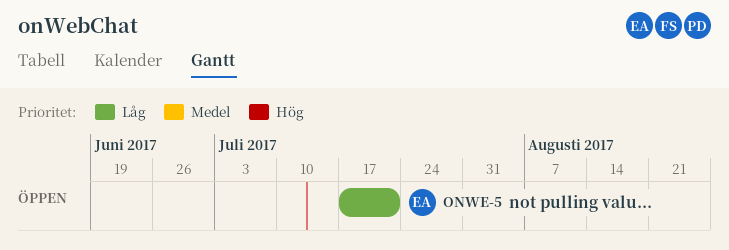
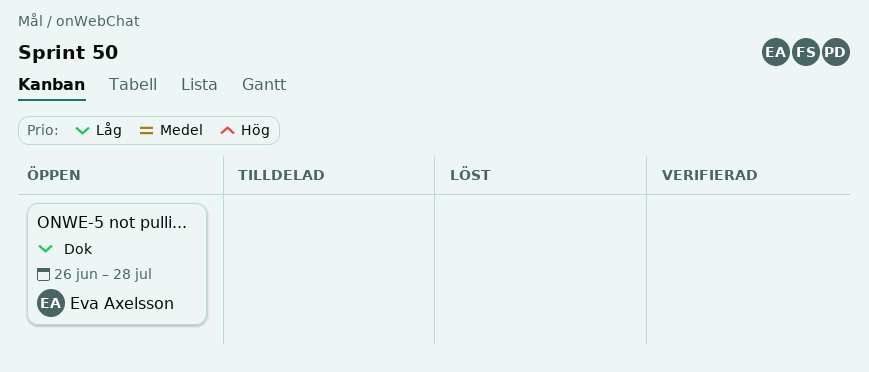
ONWE-5, start: Jul 17 -> Jun 26
ONWE-5, due: Jul 21 -> Jul 28

